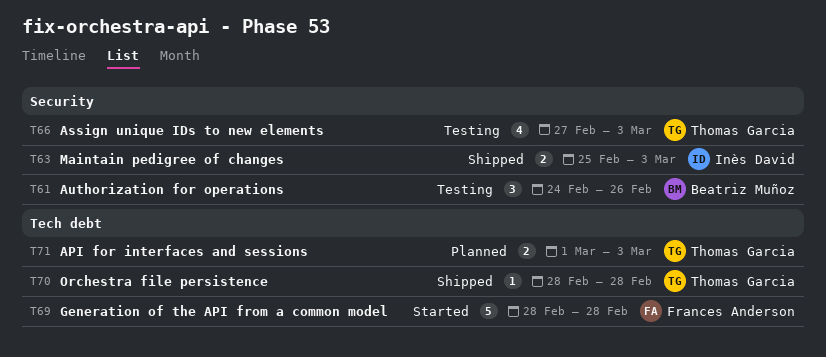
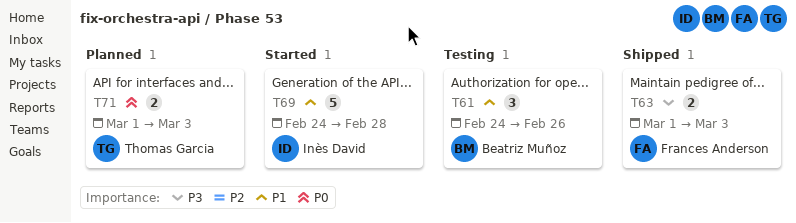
T63, owner: Inès David -> Frances Anderson
T63, start: Feb 25 -> Mar 1
T66: present -> none
T69, owner: Frances Anderson -> Inès David
T69, start: Feb 28 -> Feb 24
T70: present -> none

